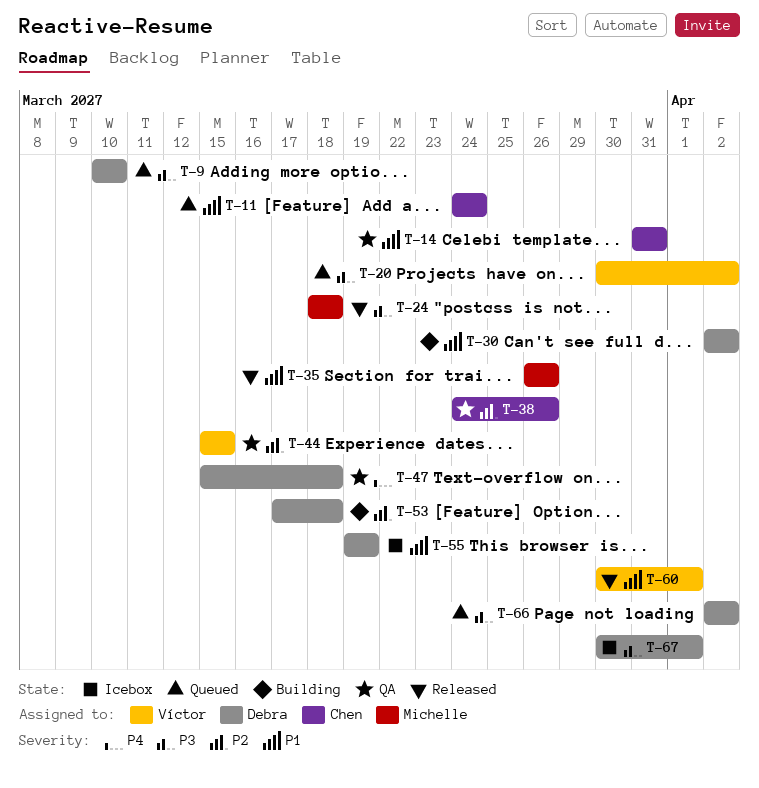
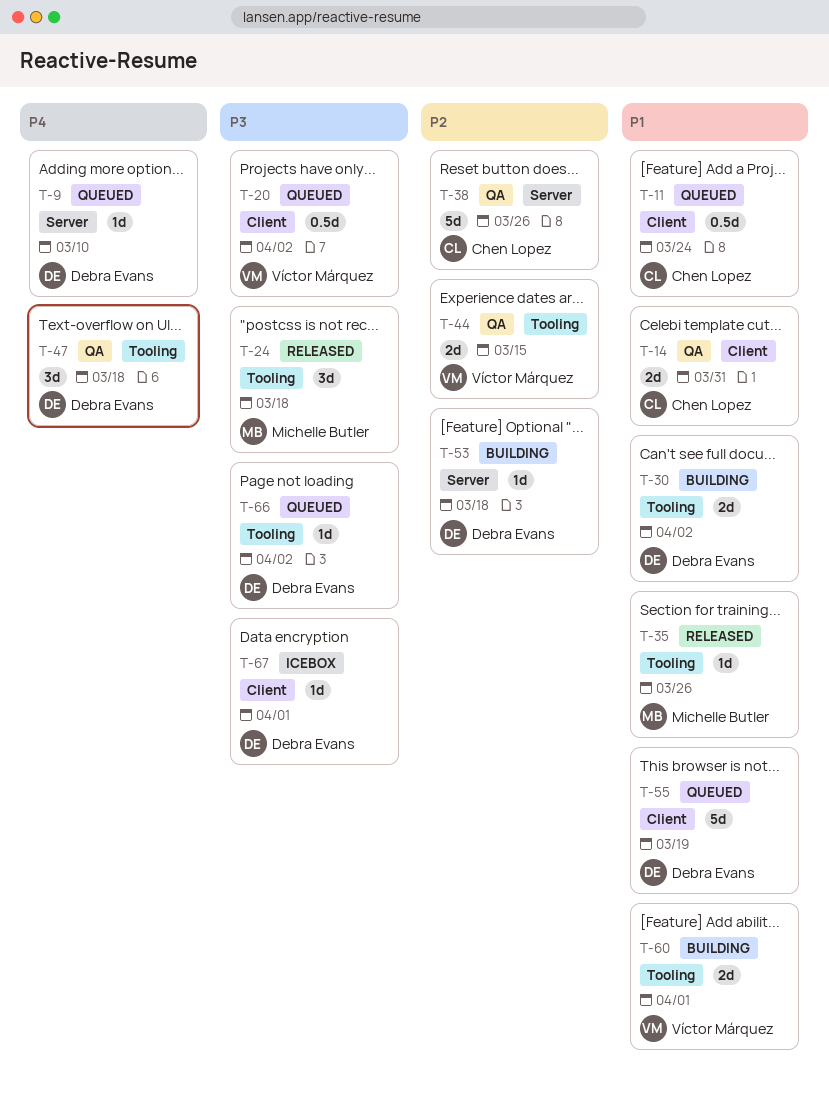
T-9, priority: P3 -> P4
T-55, status: Icebox -> Queued
T-60, status: Released -> Building

